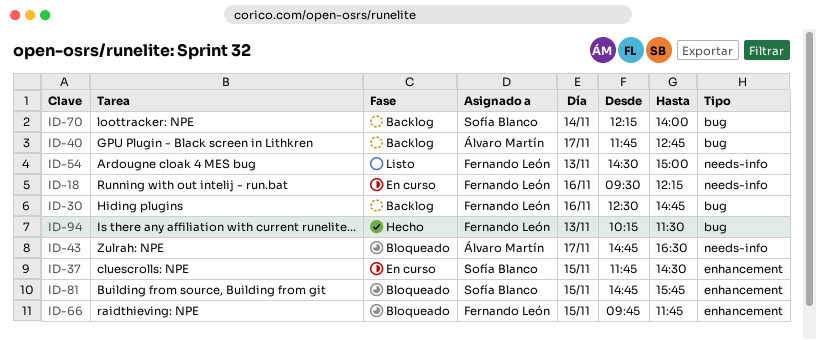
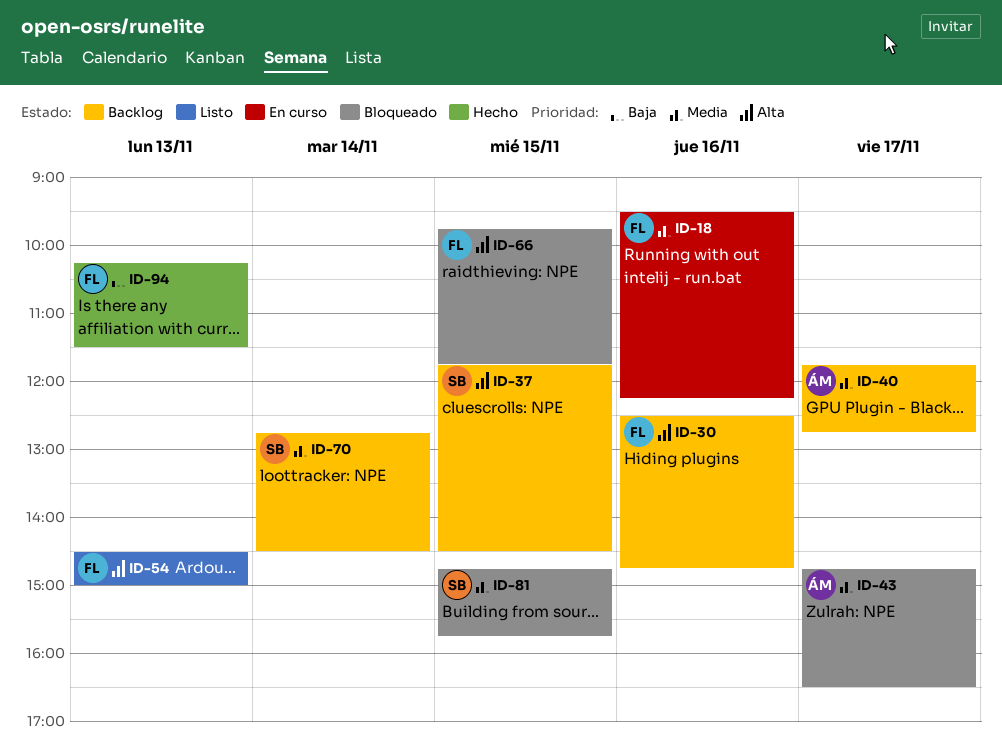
ID-37, status: En curso -> Backlog
ID-70, begins: 12:15 -> 12:45
ID-70, ends: 14:00 -> 14:30

